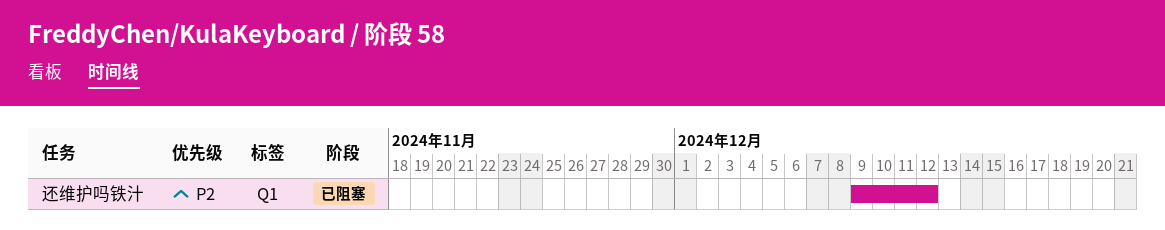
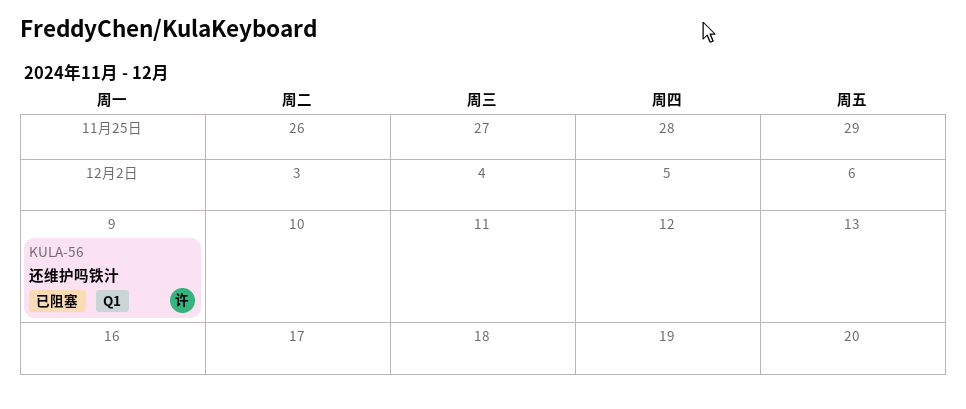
还维护吗铁汁, due: Dec 12 -> Dec 9

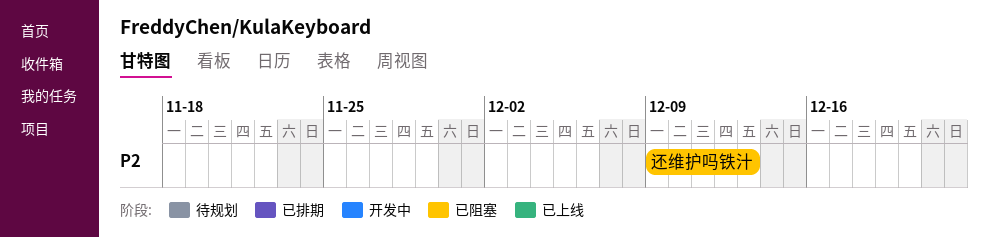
还维护吗铁汁, due: Dec 9 -> Dec 13

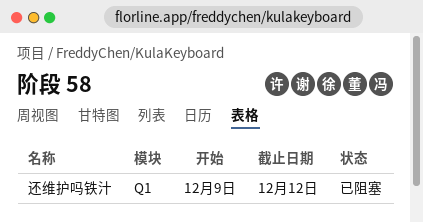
还维护吗铁汁, due: Dec 13 -> Dec 12

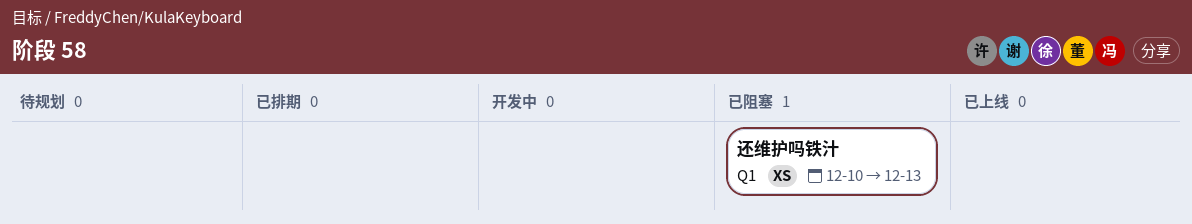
还维护吗铁汁, start: Dec 9 -> Dec 10
还维护吗铁汁, due: Dec 12 -> Dec 13

